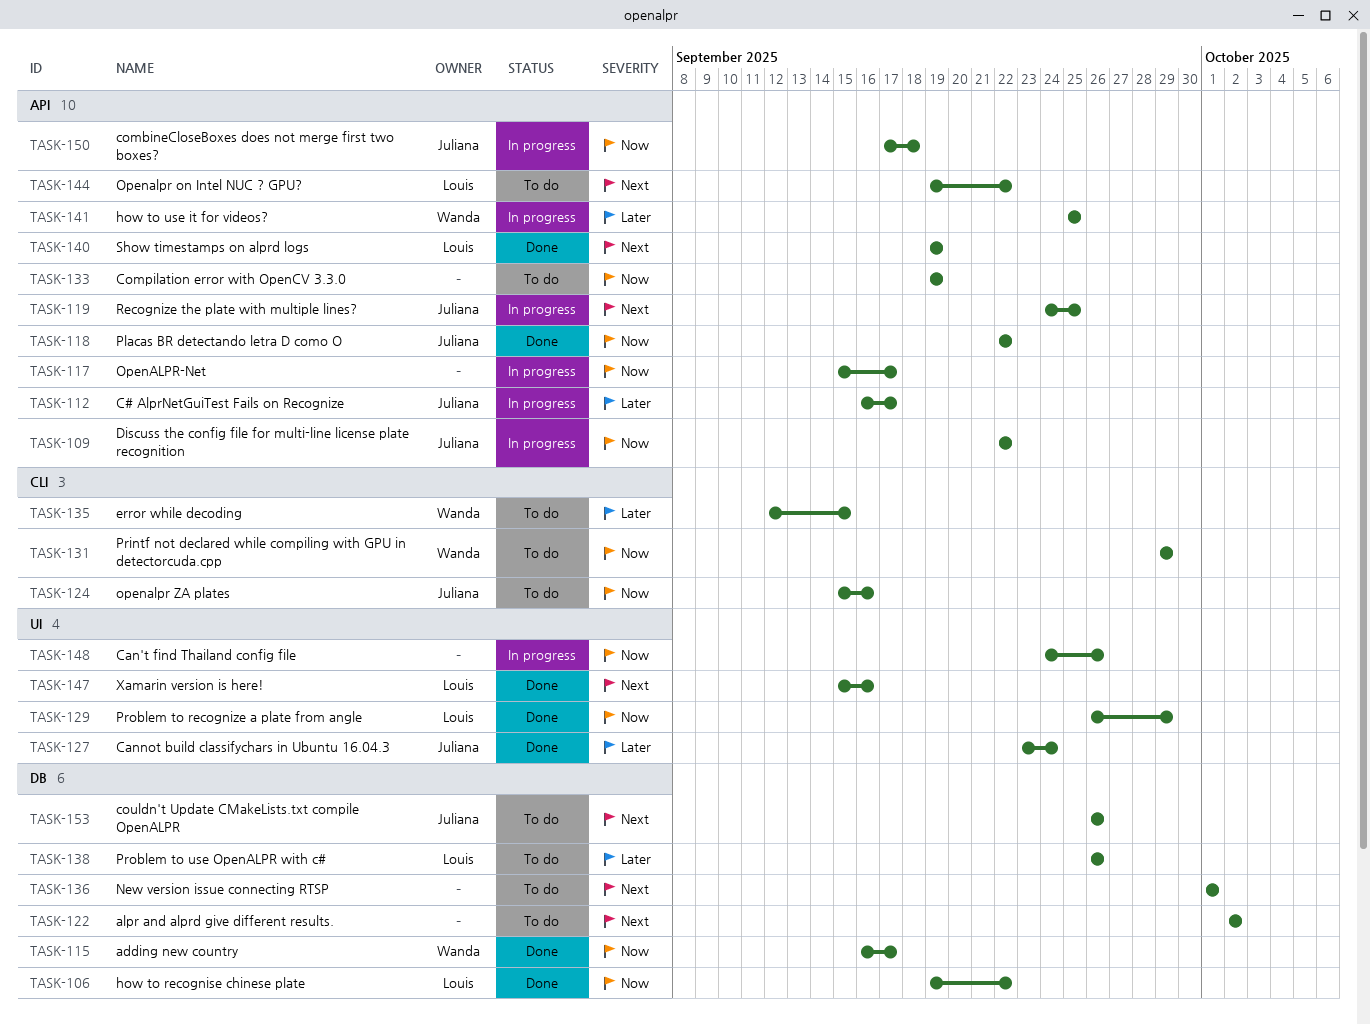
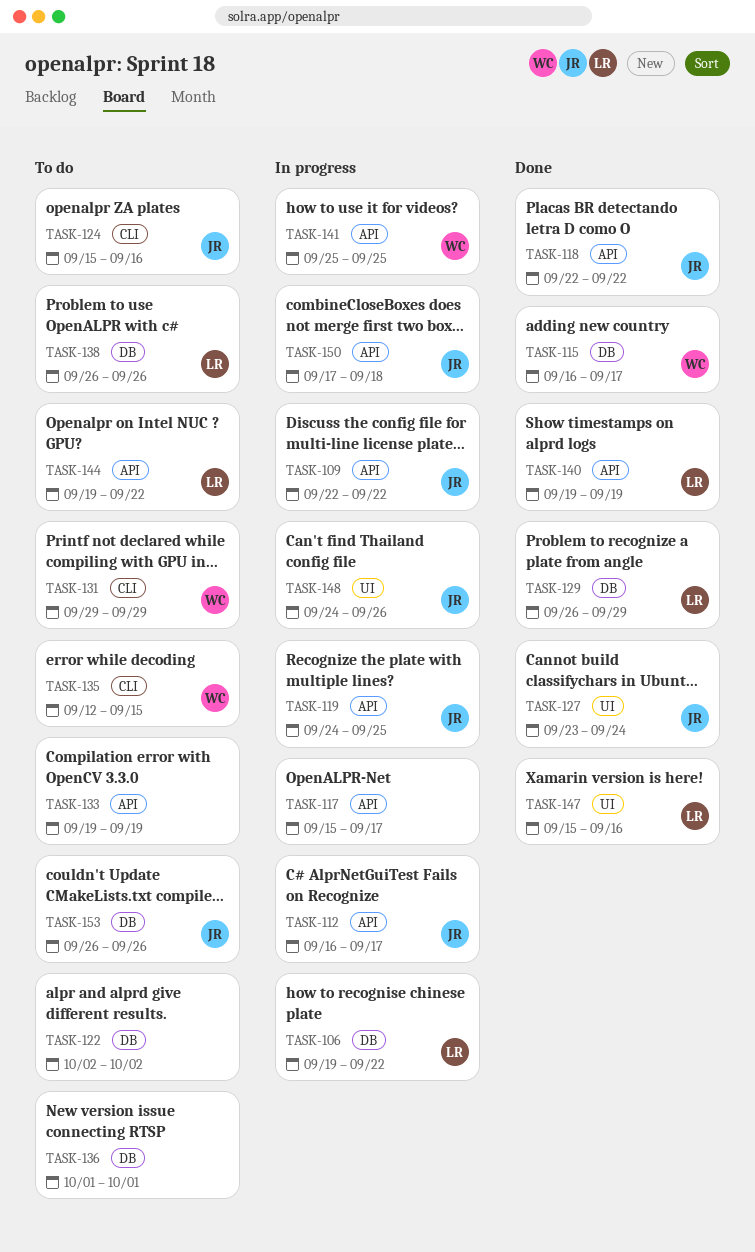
TASK-106, status: Done -> In progress
TASK-129, label: UI -> DB
TASK-148, owner: none -> Juliana

